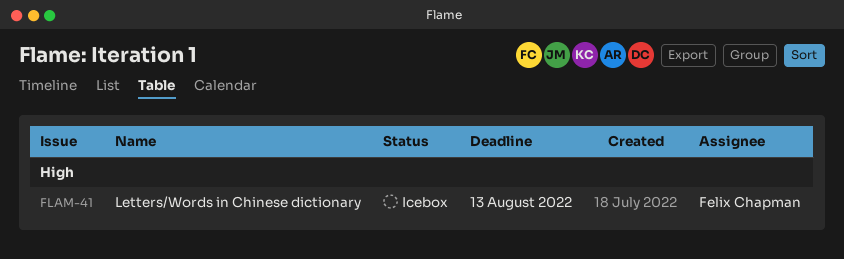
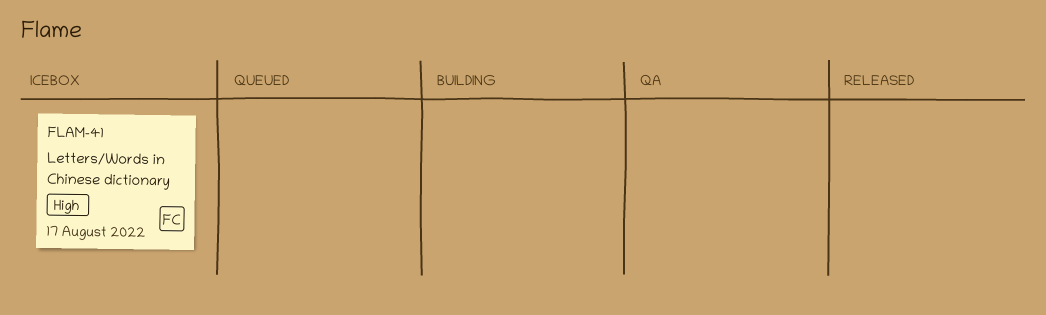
FLAM-41, due: Aug 13 -> Aug 17

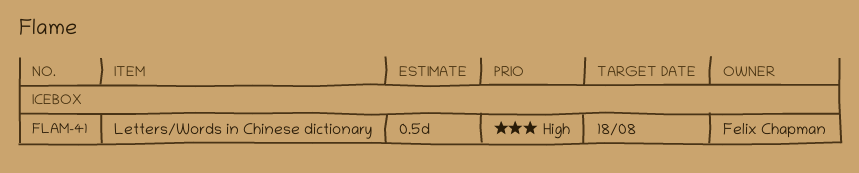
FLAM-41, due: Aug 17 -> Aug 18

